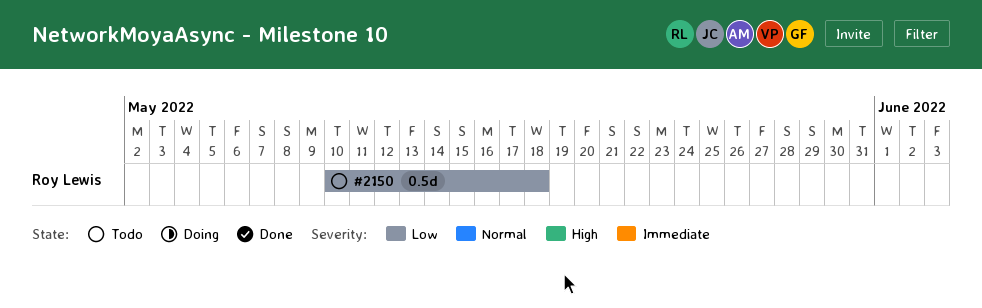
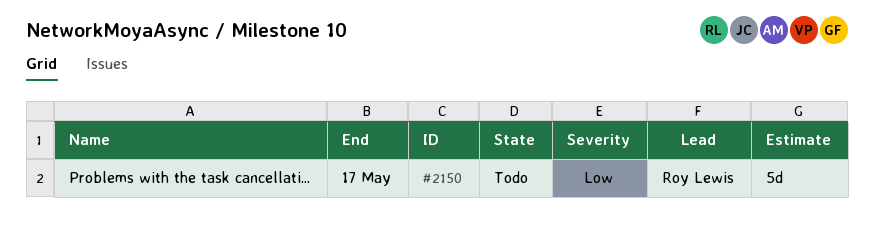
#2150, estimate: 0.5d -> 5d
#2150, due: May 18 -> May 17

